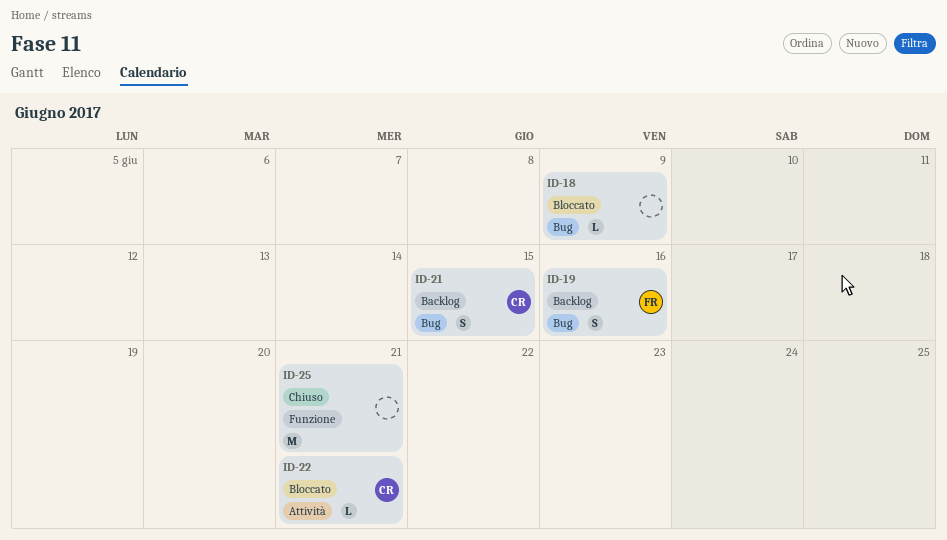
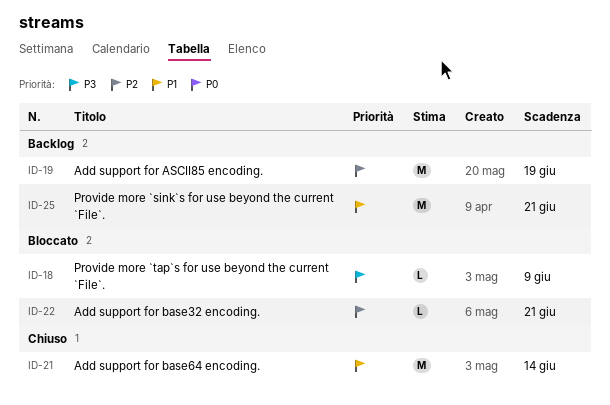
ID-19, estimate: S -> M
ID-19, due: Jun 16 -> Jun 19
ID-21, status: Backlog -> Chiuso
ID-21, estimate: S -> M
ID-21, due: Jun 15 -> Jun 14
ID-25, status: Chiuso -> Backlog

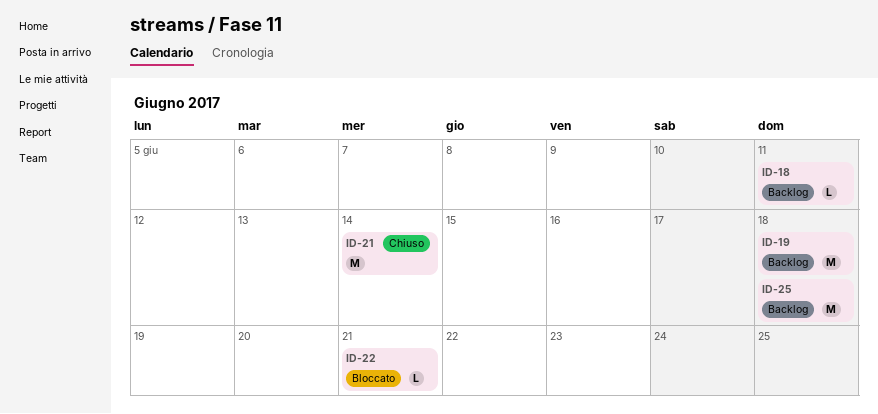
ID-18, status: Bloccato -> Backlog
ID-18, due: Jun 9 -> Jun 11
ID-19, due: Jun 19 -> Jun 18
ID-25, due: Jun 21 -> Jun 18

